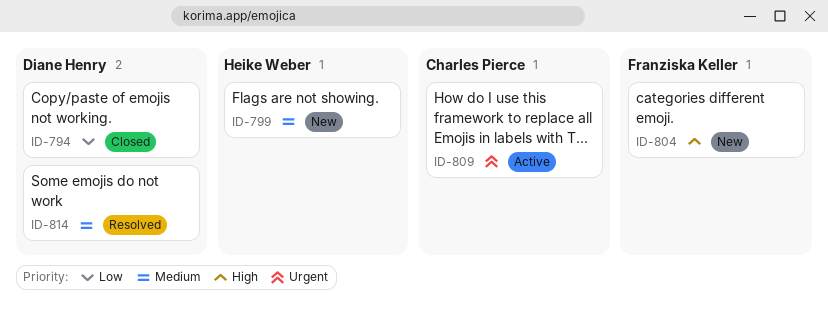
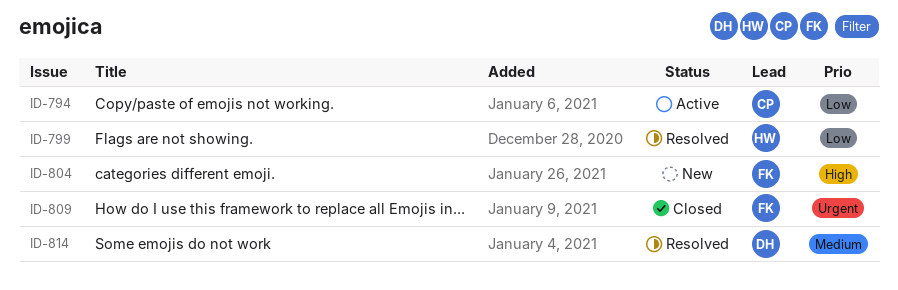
ID-794, status: Closed -> Active
ID-794, owner: Diane Henry -> Charles Pierce
ID-799, status: New -> Resolved
ID-799, priority: Medium -> Low
ID-809, status: Active -> Closed
ID-809, owner: Charles Pierce -> Franziska Keller

